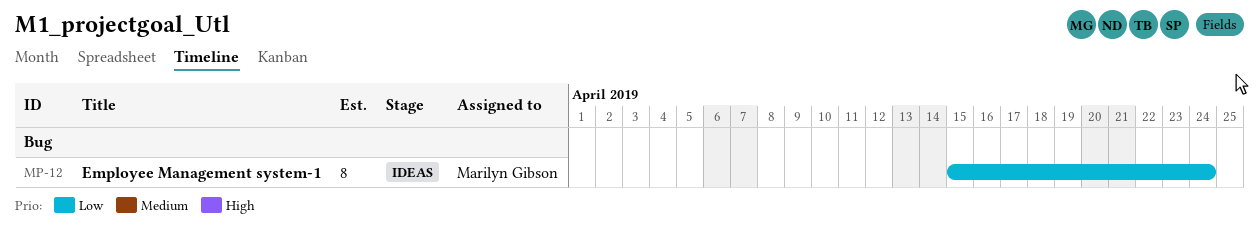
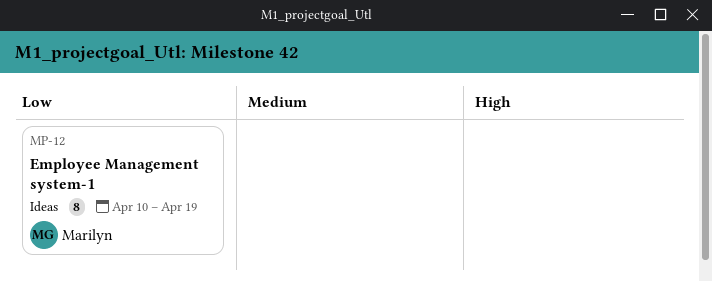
MP-12, start: Apr 15 -> Apr 10
MP-12, due: Apr 24 -> Apr 19

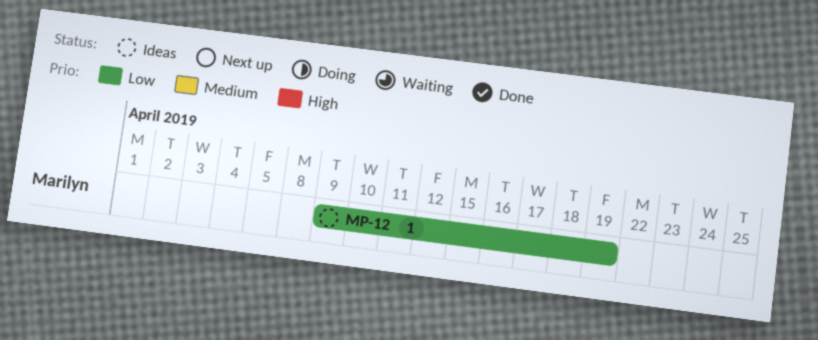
MP-12, estimate: 8 -> 1
MP-12, start: Apr 10 -> Apr 9

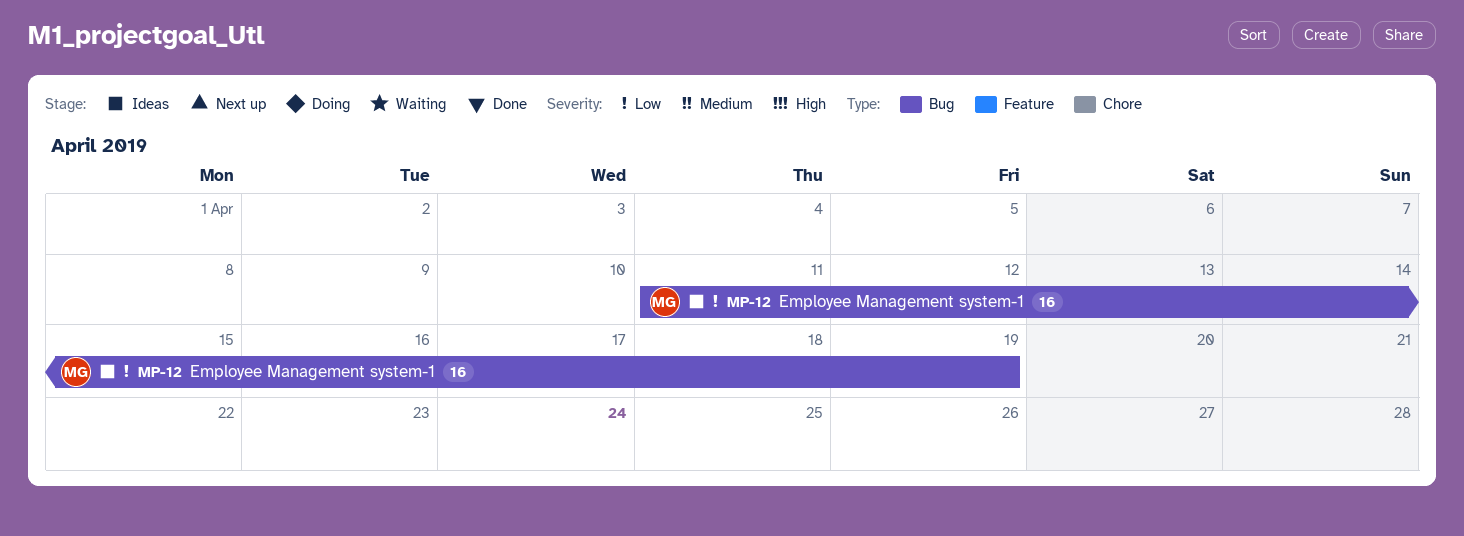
MP-12, estimate: 1 -> 16
MP-12, start: Apr 9 -> Apr 11

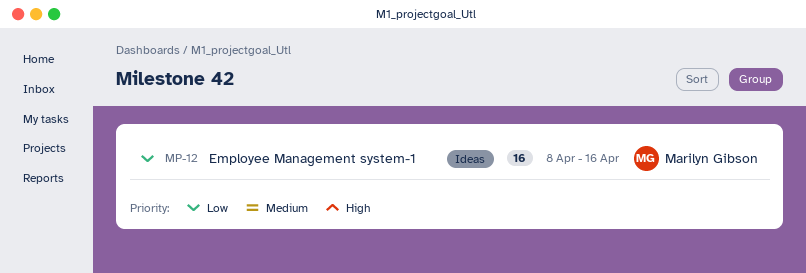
MP-12, start: Apr 11 -> Apr 8
MP-12, due: Apr 19 -> Apr 16

